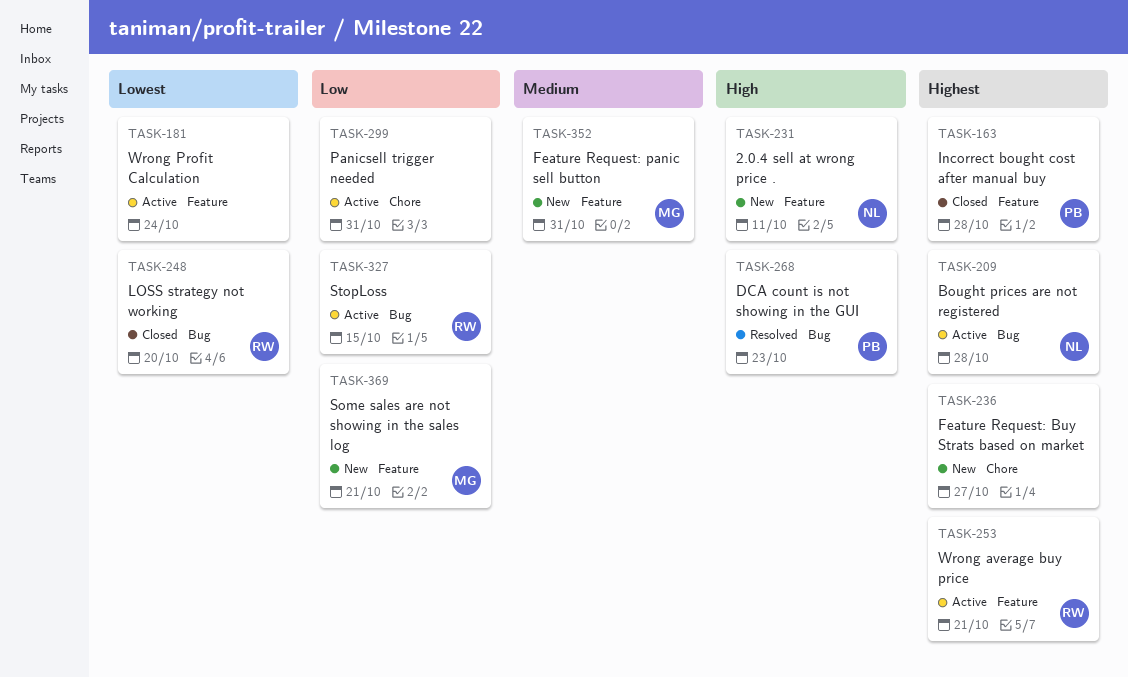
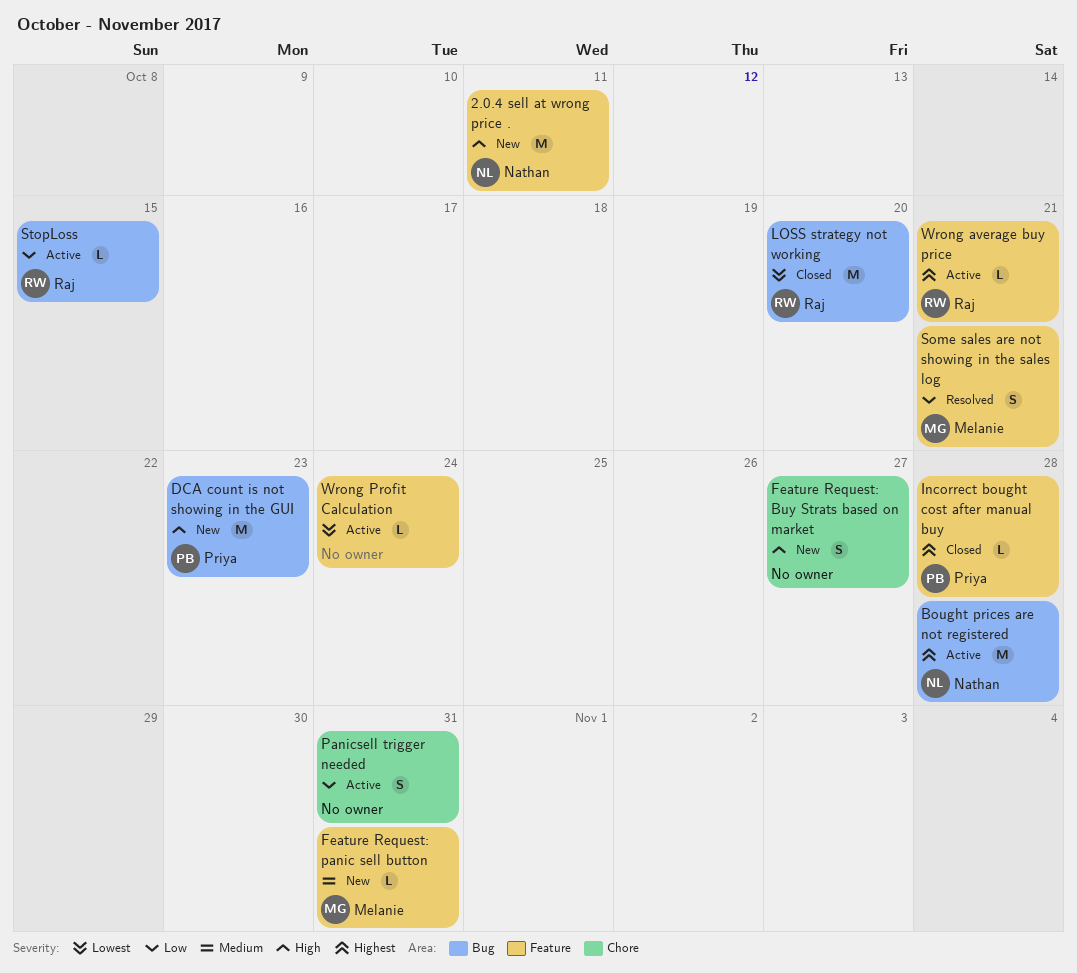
DCA count is not showing in the GUI, status: Resolved -> New
Feature Request: Buy Strats based on market, priority: Highest -> High
Some sales are not showing in the sales log, status: New -> Resolved

